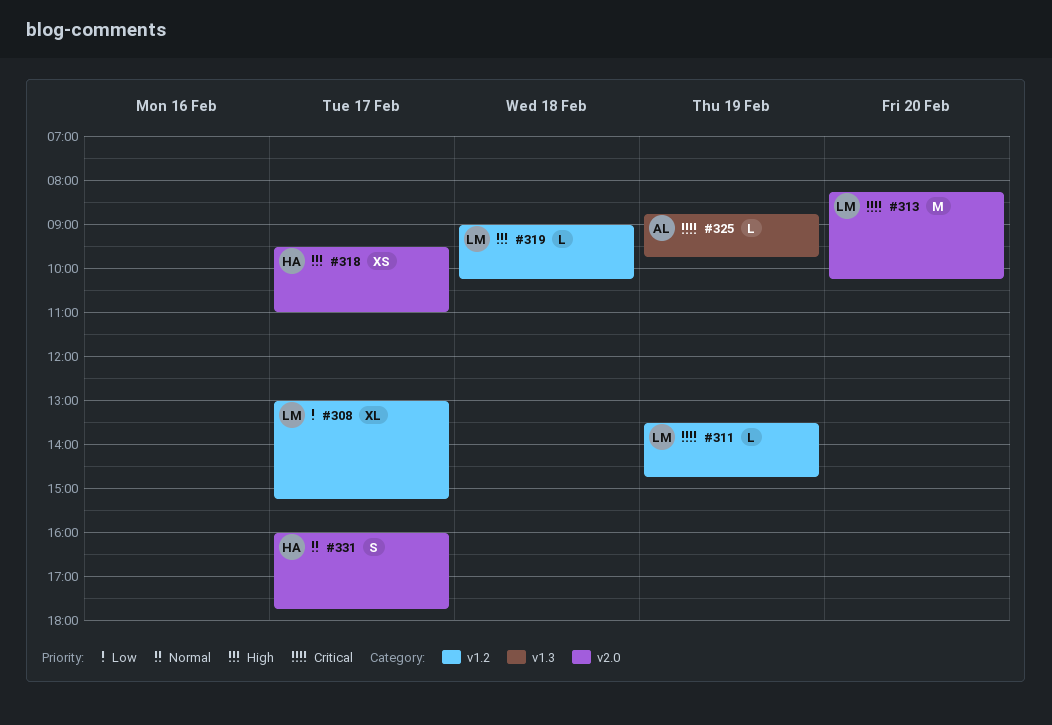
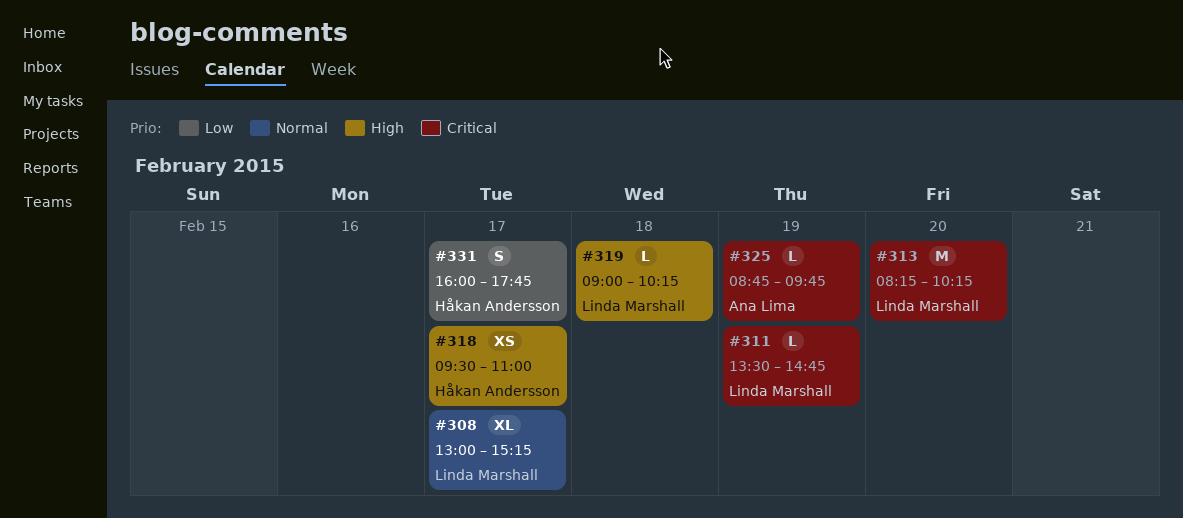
#308, priority: Low -> Normal
#331, priority: Normal -> Low

